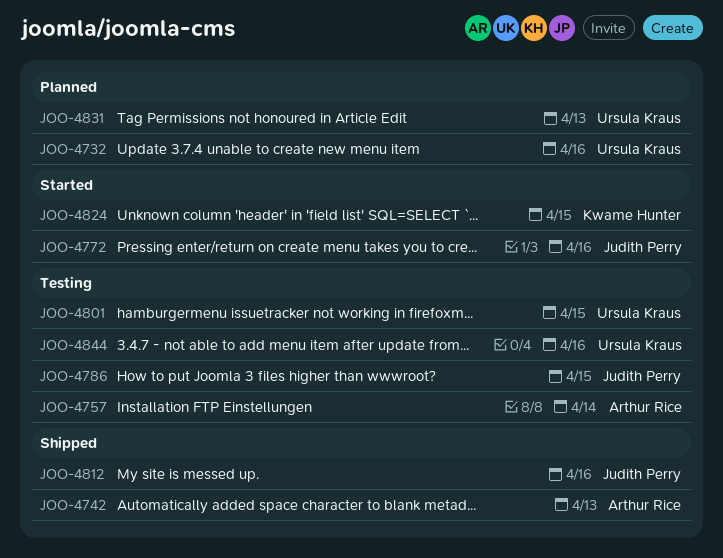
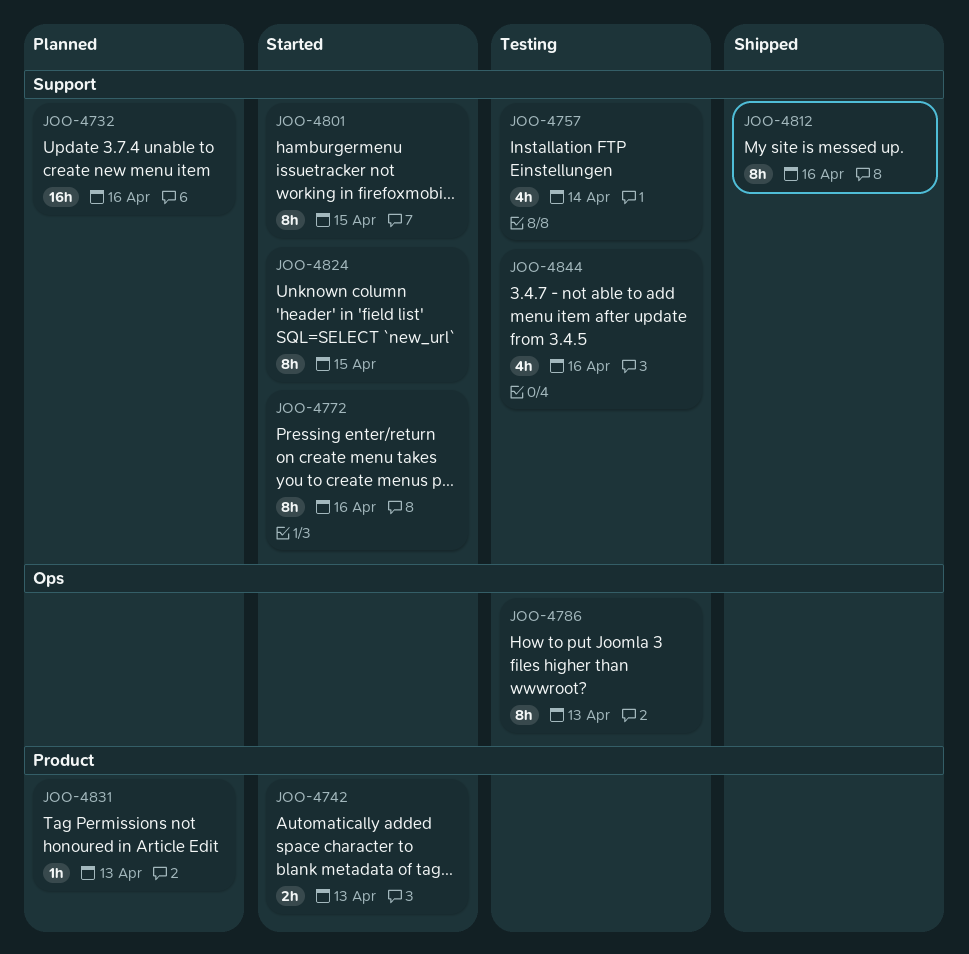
JOO-4742, status: Shipped -> Started
JOO-4786, due: Apr 15 -> Apr 13
JOO-4801, status: Testing -> Started

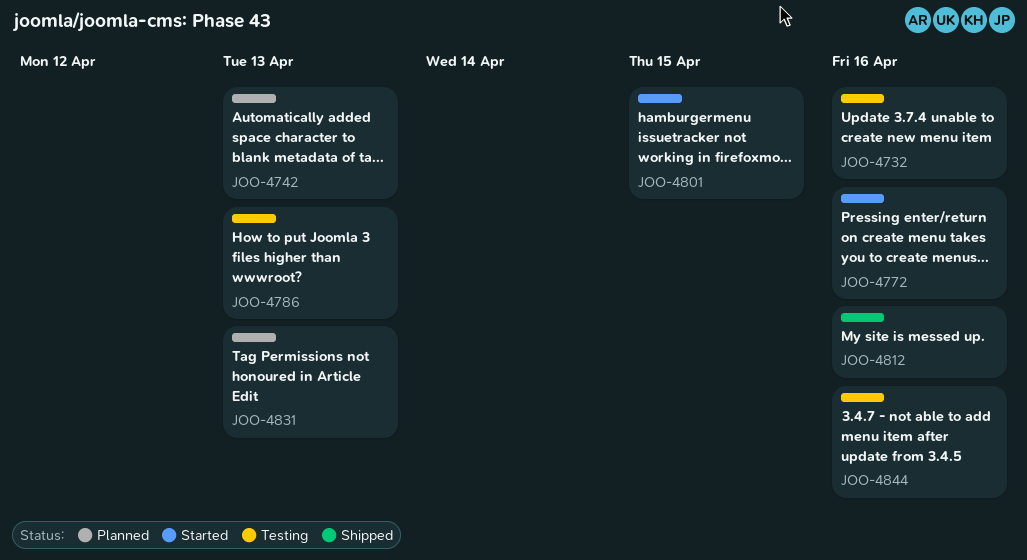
JOO-4732, status: Planned -> Testing
JOO-4742, status: Started -> Planned
JOO-4757: present -> none
JOO-4824: present -> none

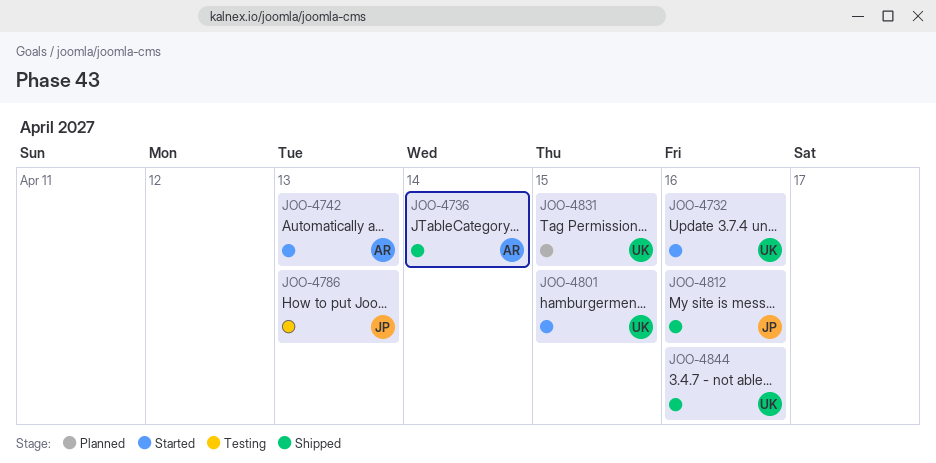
JOO-4732, status: Testing -> Started
JOO-4736: none -> present
JOO-4742, status: Planned -> Started
JOO-4772: present -> none
JOO-4831, due: Apr 13 -> Apr 15
JOO-4844, status: Testing -> Shipped

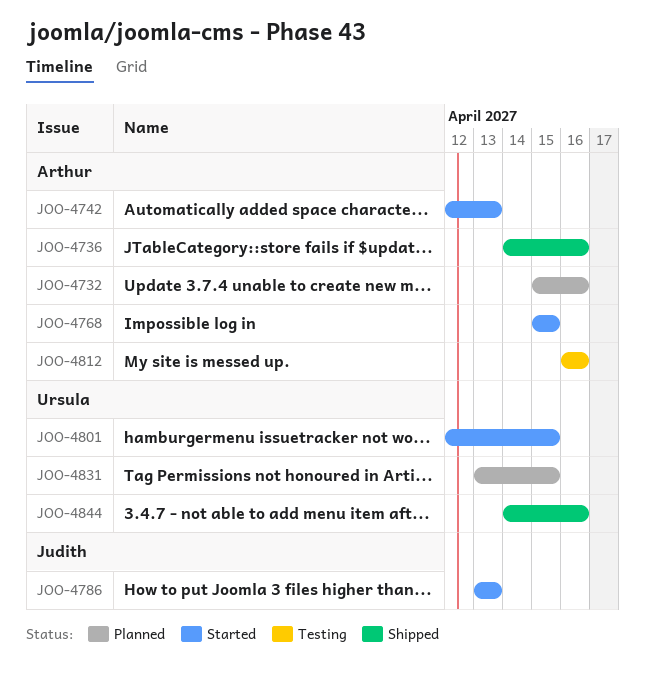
JOO-4732, status: Started -> Planned
JOO-4732, owner: Ursula -> Arthur
JOO-4736, due: Apr 14 -> Apr 16
JOO-4768: none -> present
JOO-4786, status: Testing -> Started
JOO-4812, status: Shipped -> Testing
JOO-4812, owner: Judith -> Arthur

